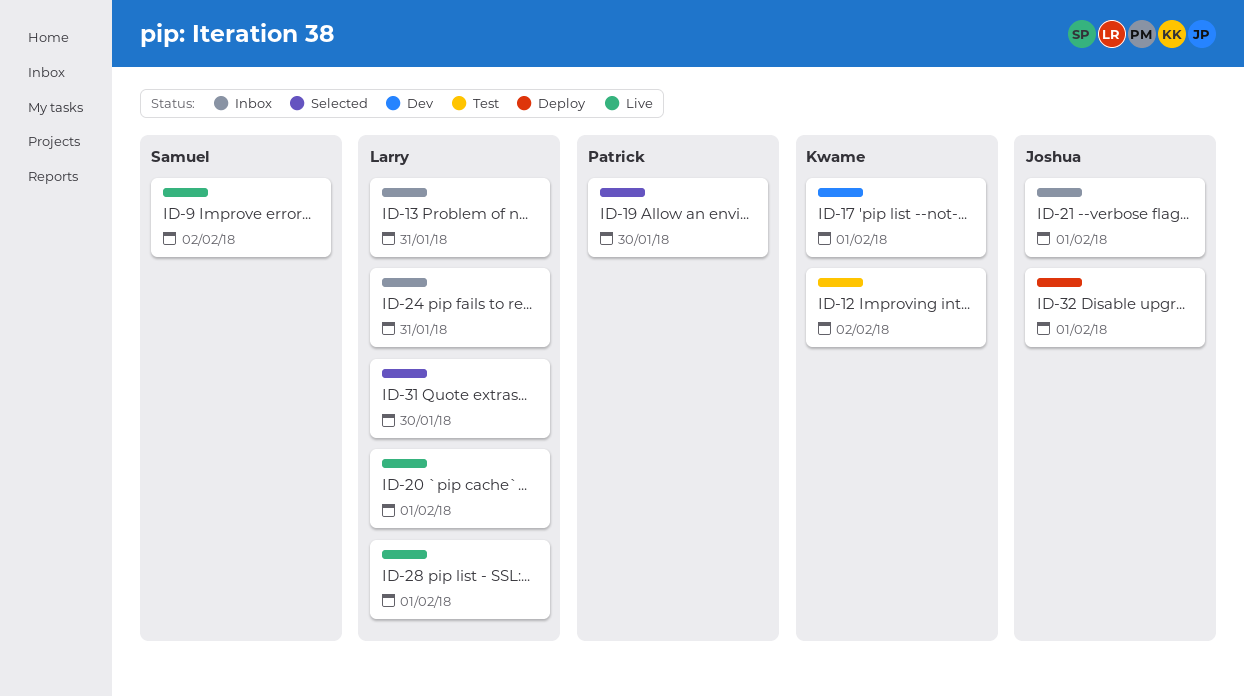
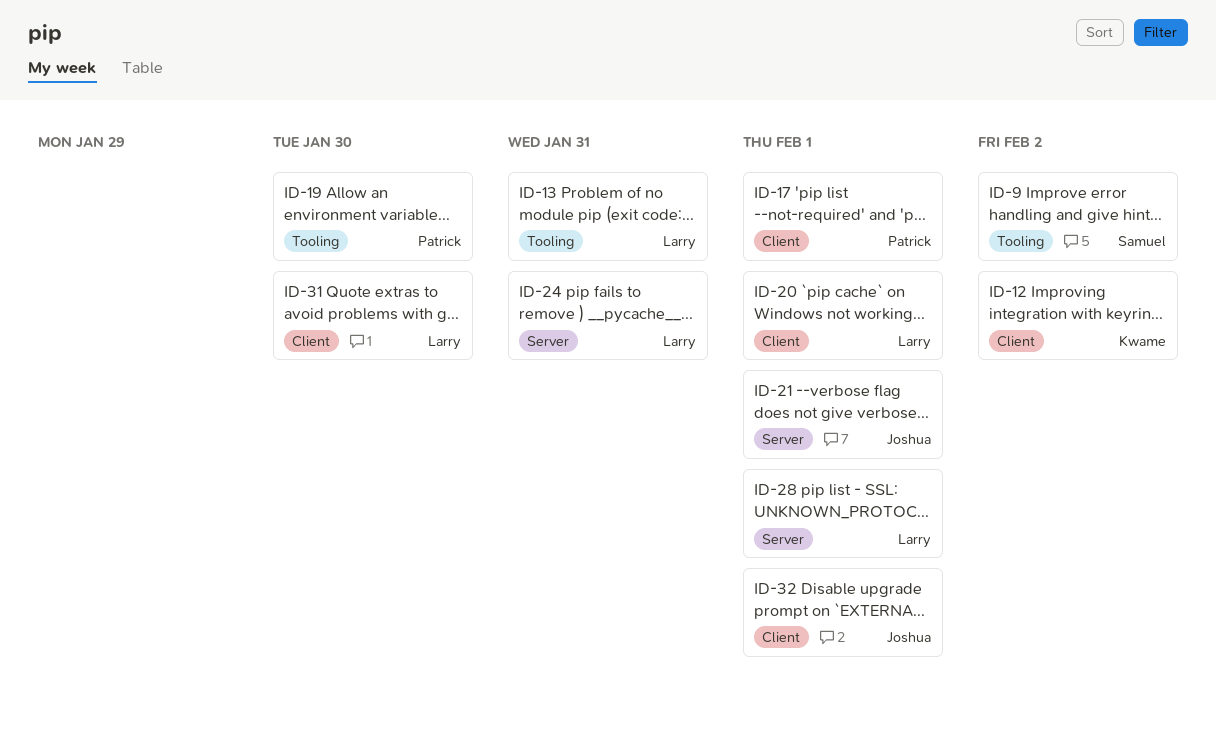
ID-17, owner: Kwame -> Patrick

